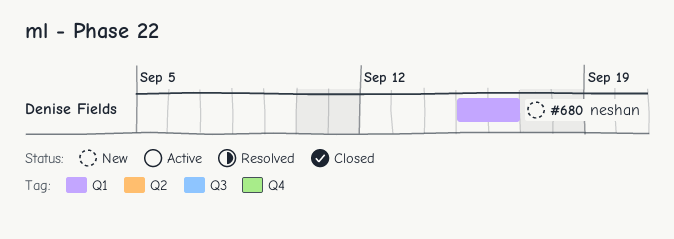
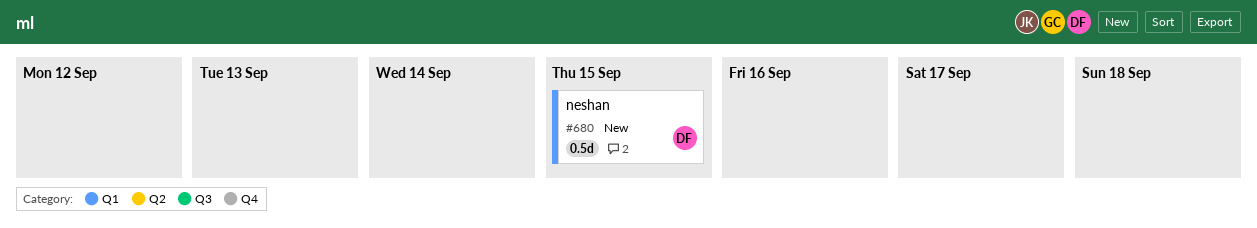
#680, due: Sep 16 -> Sep 15

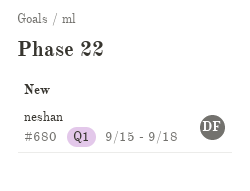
#680, due: Sep 15 -> Sep 18

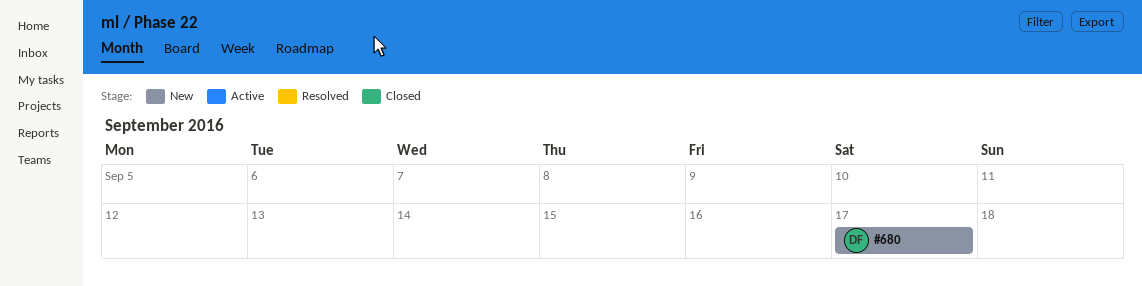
#680, start: Sep 15 -> Sep 17
#680, due: Sep 18 -> Sep 17

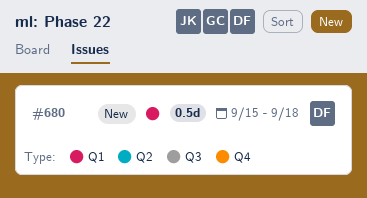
#680, start: Sep 17 -> Sep 15
#680, due: Sep 17 -> Sep 18

